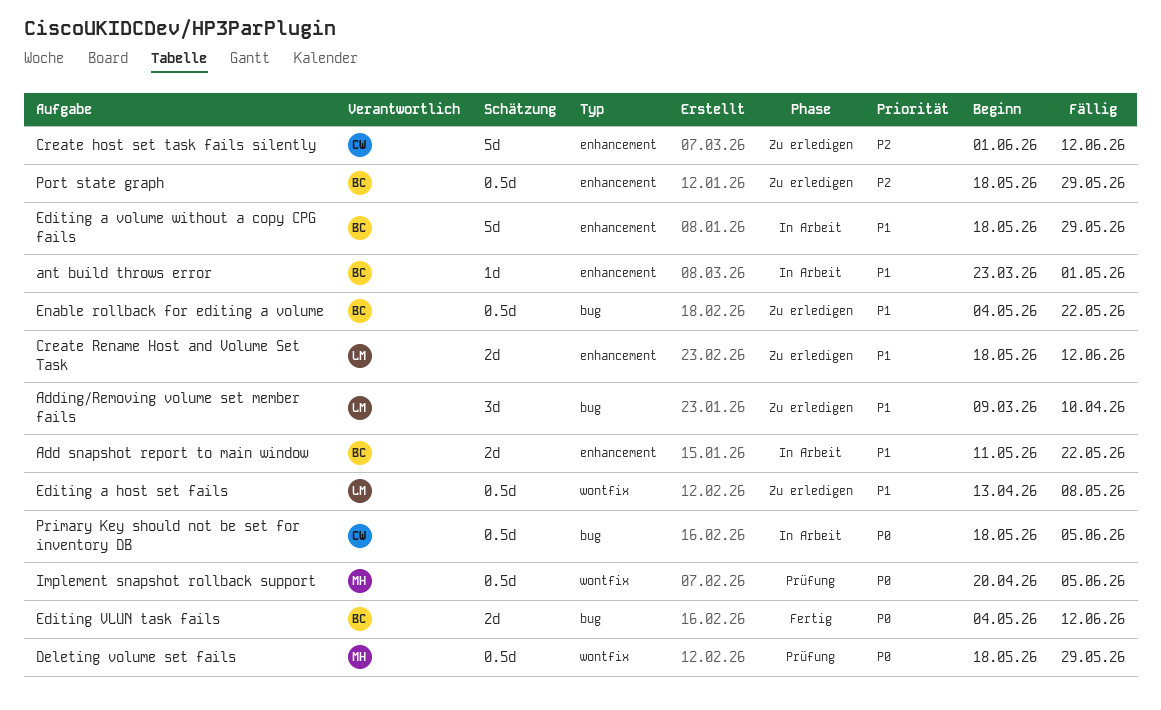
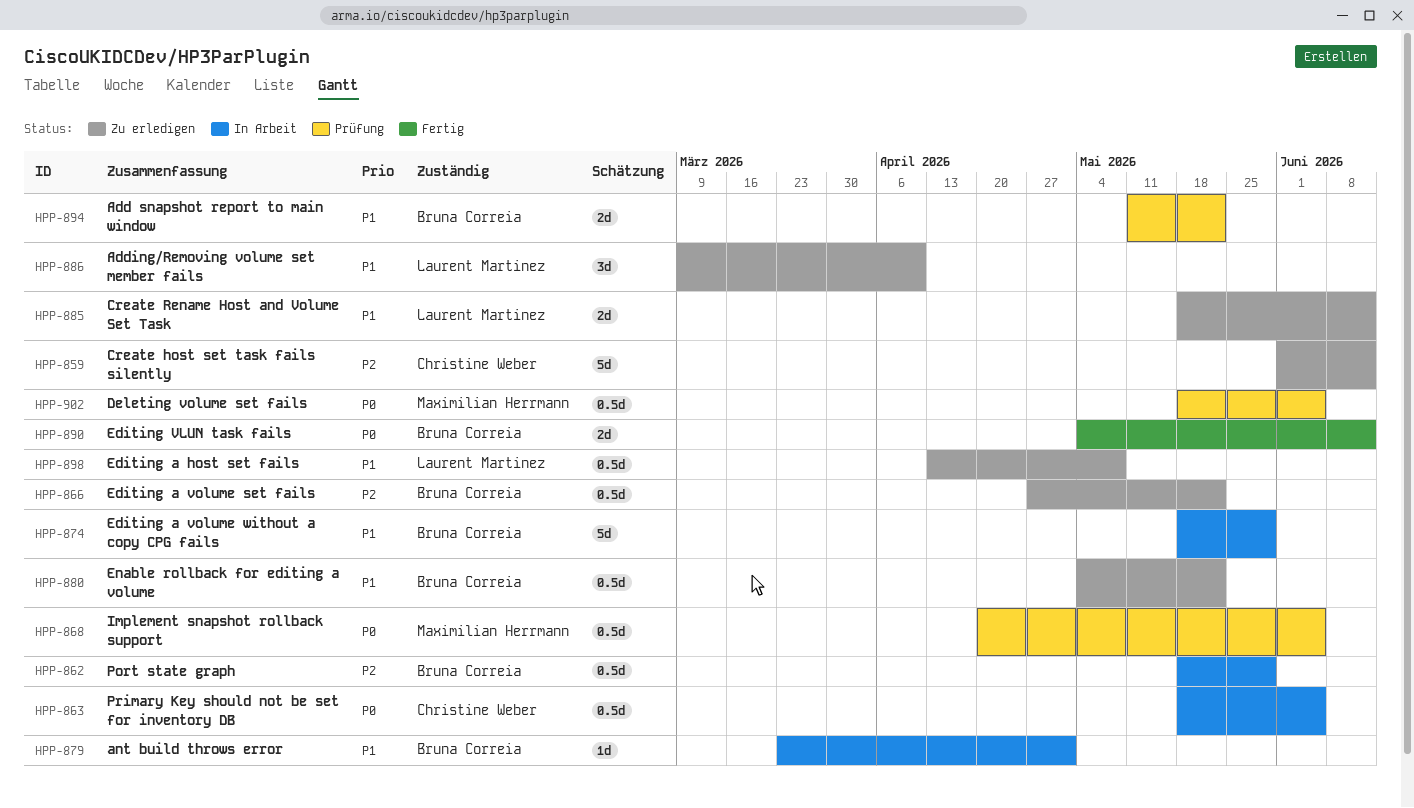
Add snapshot report to main window, status: In Arbeit -> Prüfung
Deleting volume set fails, due: May 29 -> Jun 5
Editing a volume set fails: none -> present
Port state graph, status: Zu erledigen -> In Arbeit

